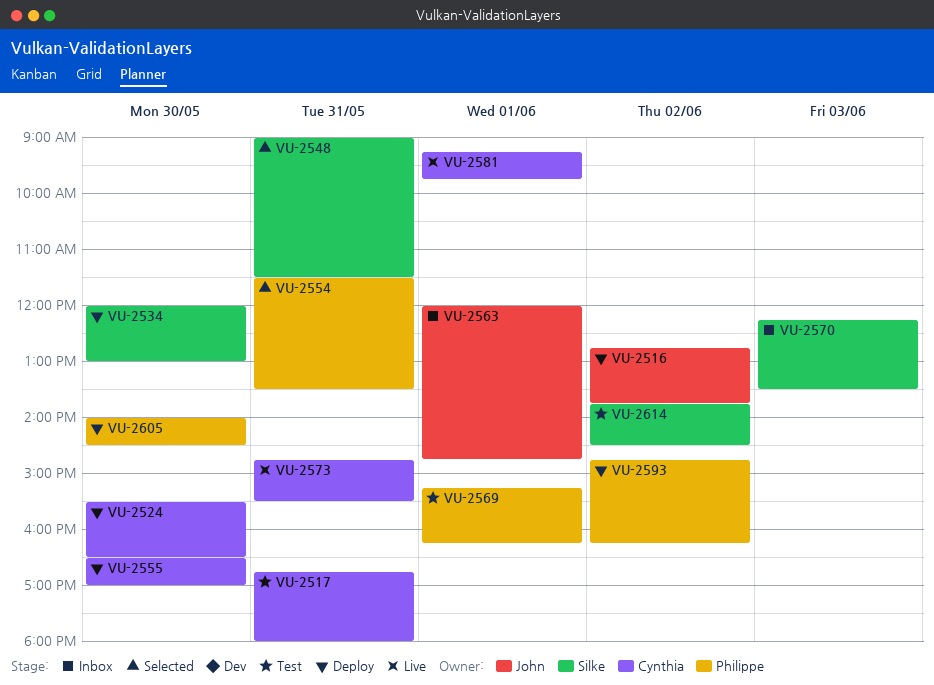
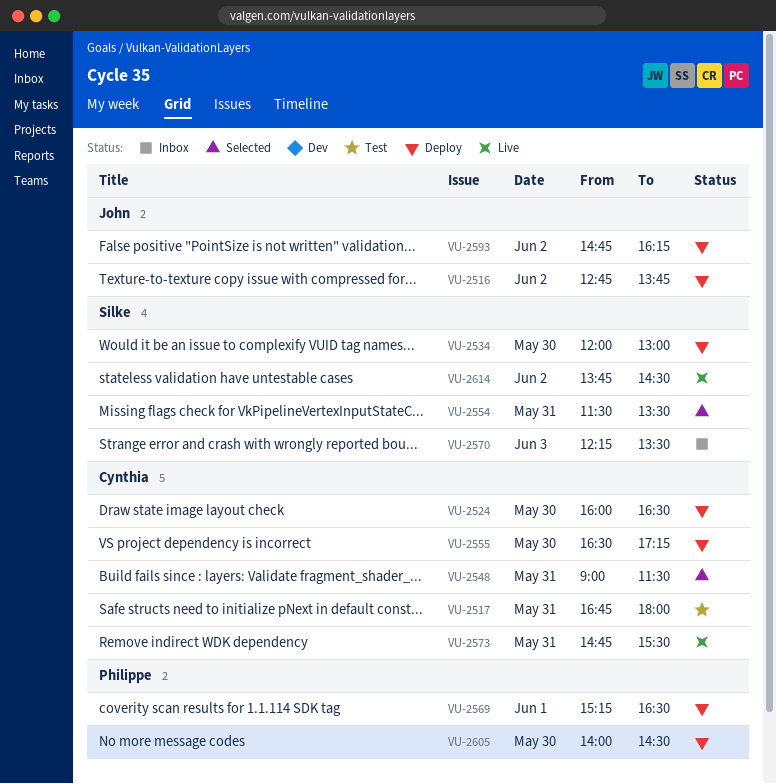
VU-2524, begins: 15:30 -> 16:00
VU-2548, owner: Silke -> Cynthia
VU-2554, owner: Philippe -> Silke
VU-2555, ends: 17:00 -> 17:15
VU-2563: present -> none
VU-2569, status: Test -> Deploy
VU-2569, ends: 16:15 -> 16:30
VU-2581: present -> none
VU-2593, owner: Philippe -> John
VU-2614, status: Test -> Live

